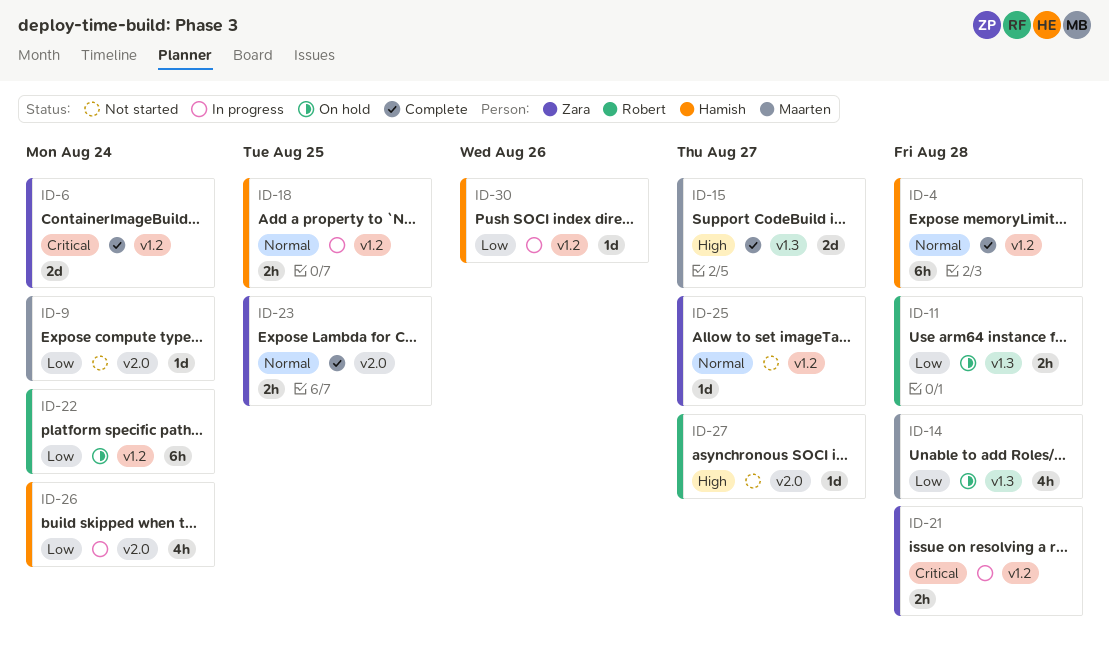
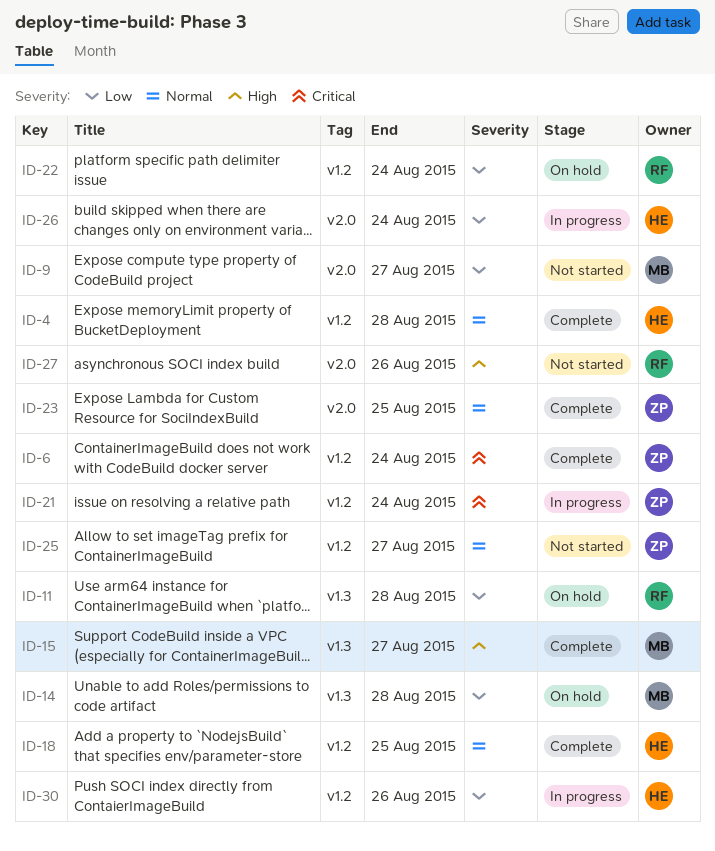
ID-9, due: Aug 24 -> Aug 27
ID-18, status: In progress -> Complete
ID-21, due: Aug 28 -> Aug 24
ID-27, due: Aug 27 -> Aug 26

